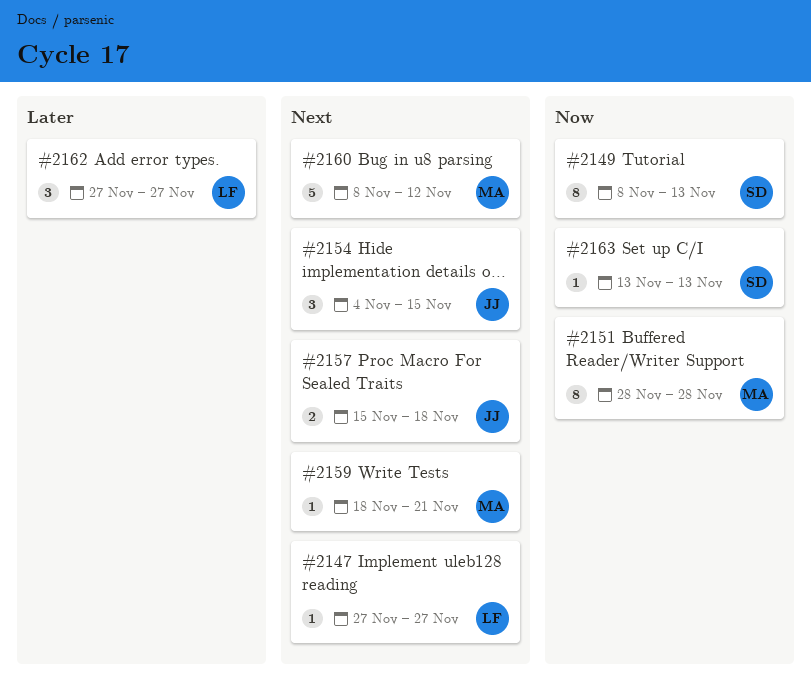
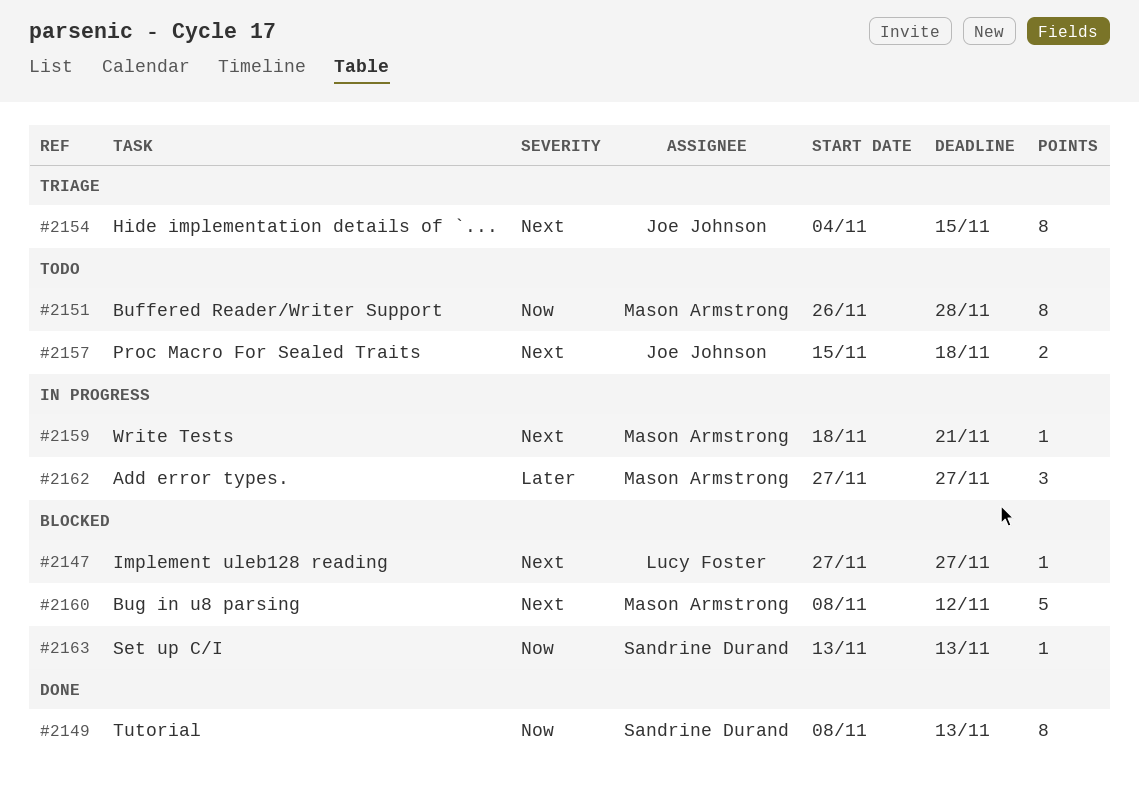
#2151, start: Nov 28 -> Nov 26
#2154, estimate: 3 -> 8
#2162, owner: Lucy Foster -> Mason Armstrong

